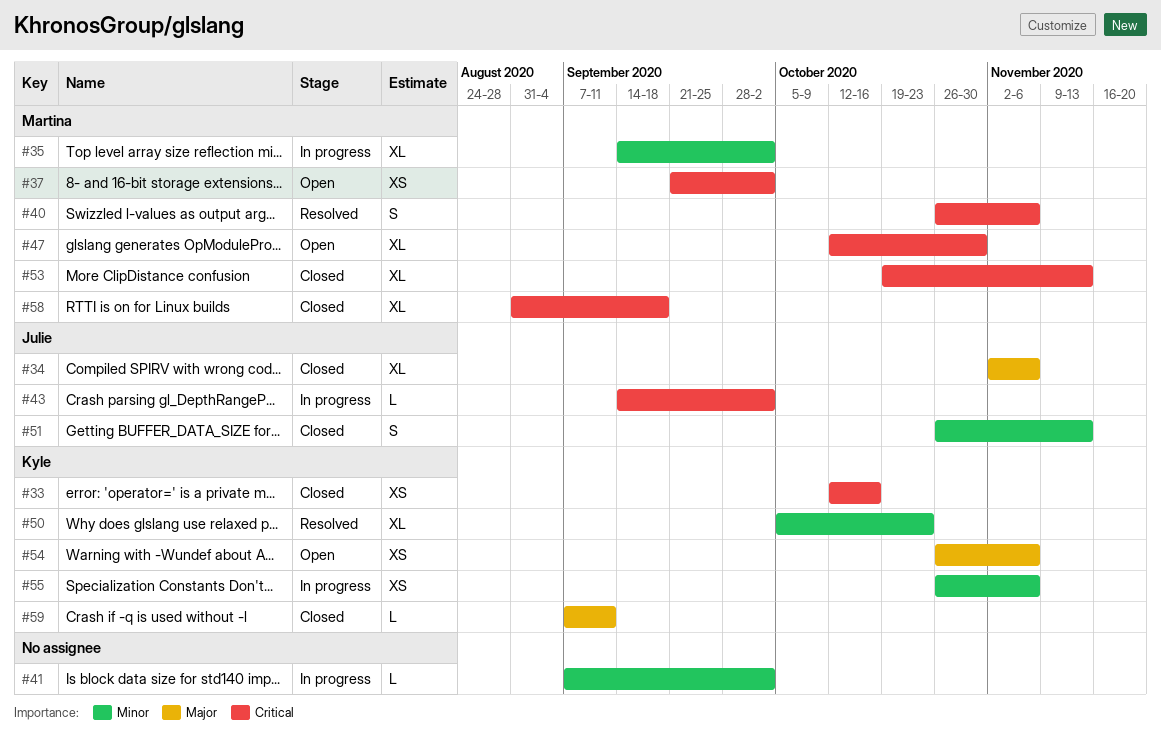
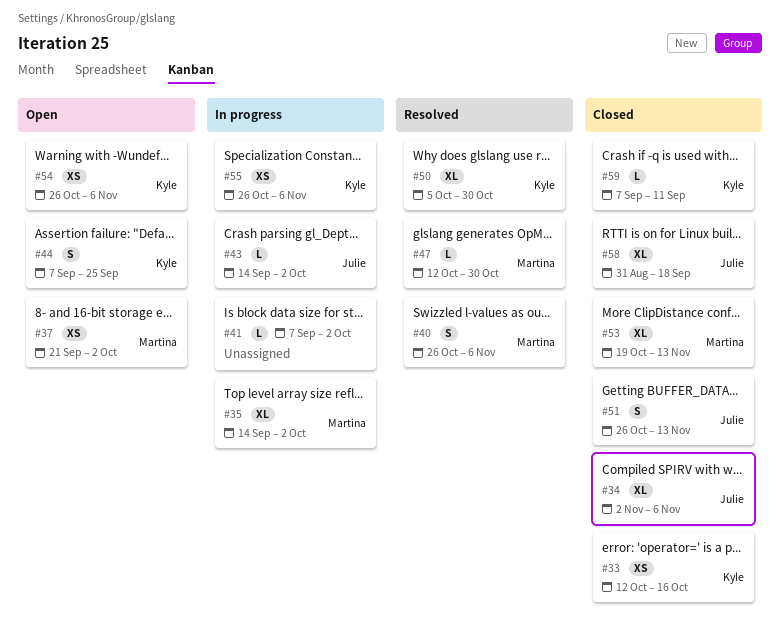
#44: none -> present
#47, status: Open -> Resolved
#47, estimate: XL -> L
#50, due: Oct 23 -> Oct 30
#58, owner: Martina -> Julie

